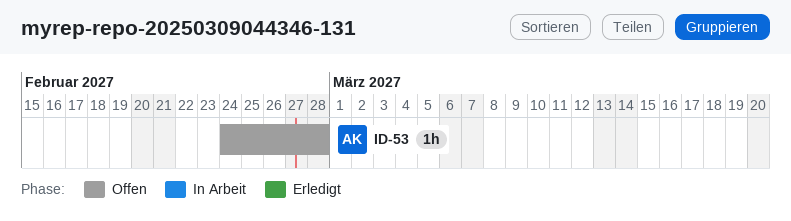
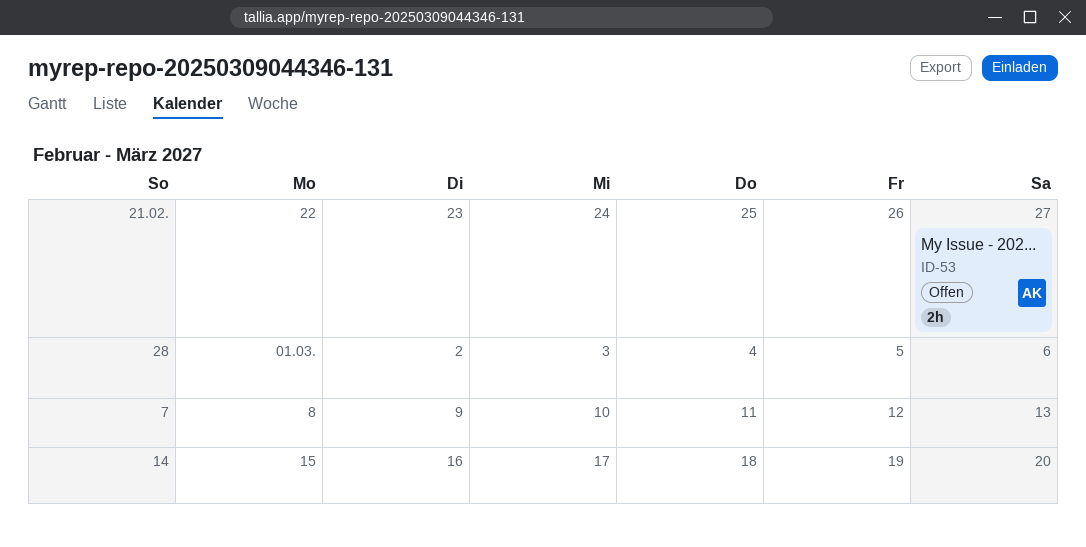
ID-53, estimate: 1h -> 2h
ID-53, due: Feb 28 -> Feb 27

